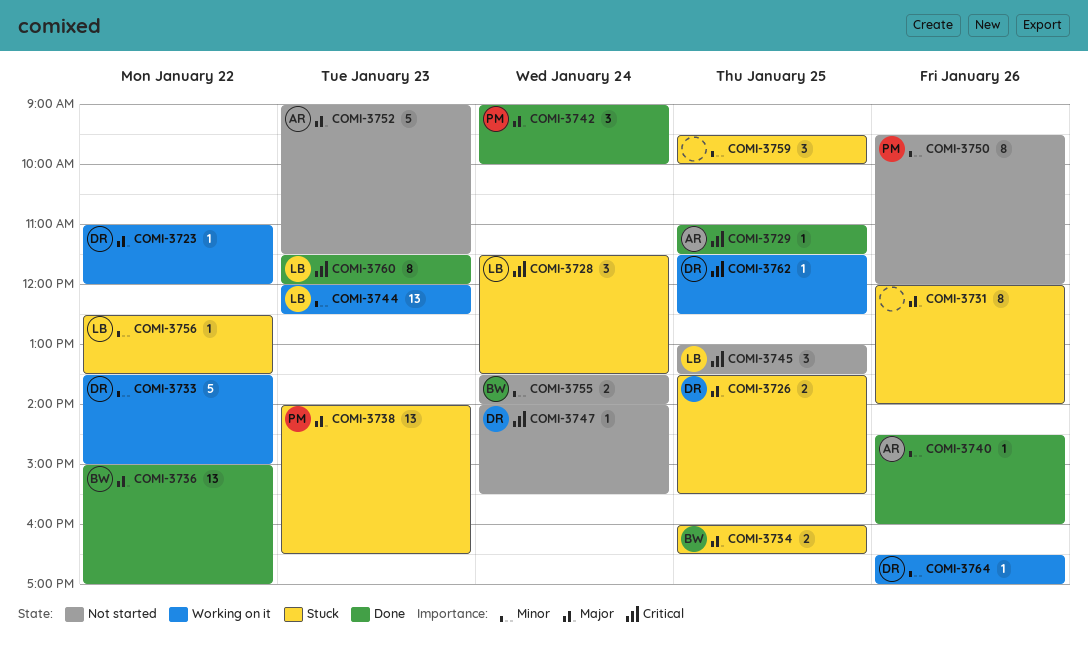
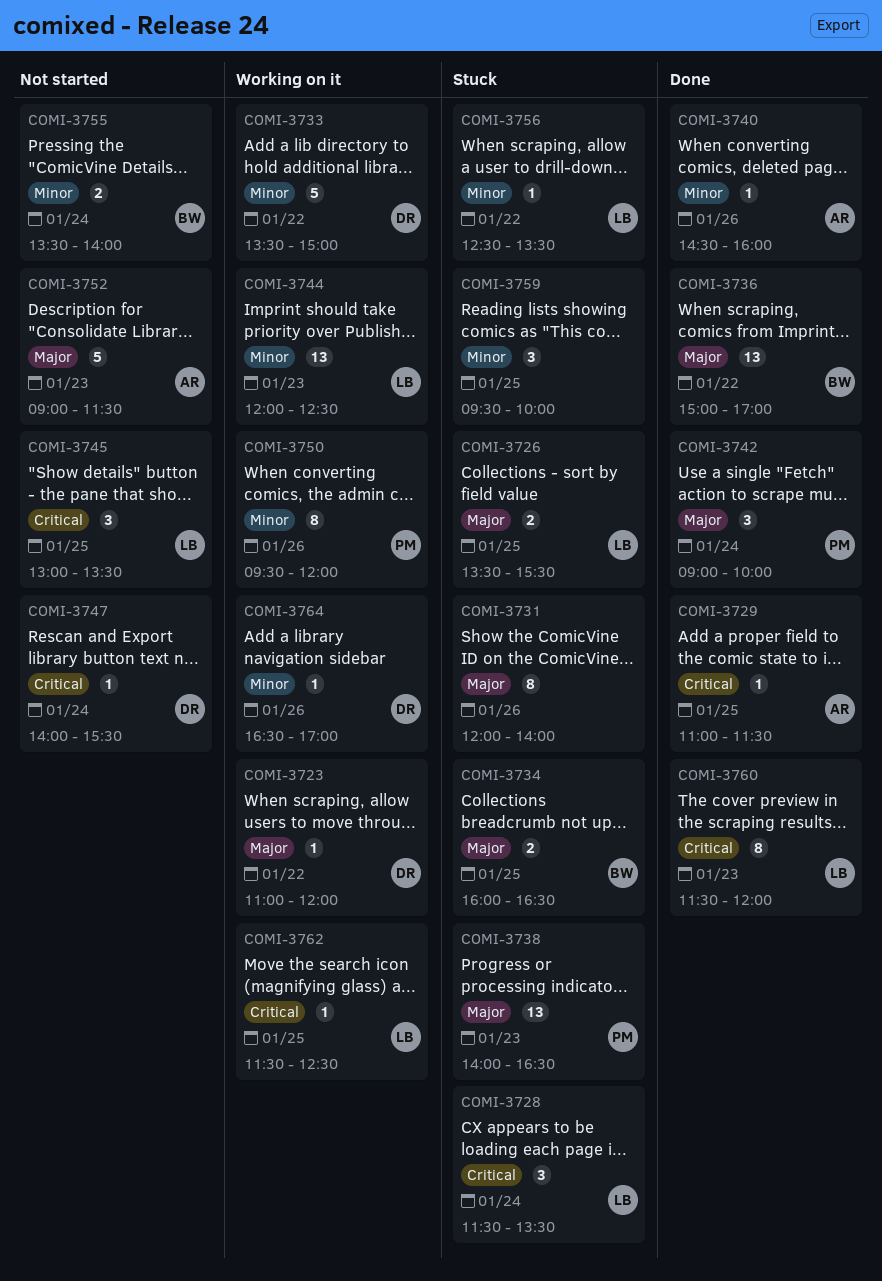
COMI-3726, owner: DR -> LB
COMI-3750, status: Not started -> Working on it
COMI-3762, owner: DR -> LB

